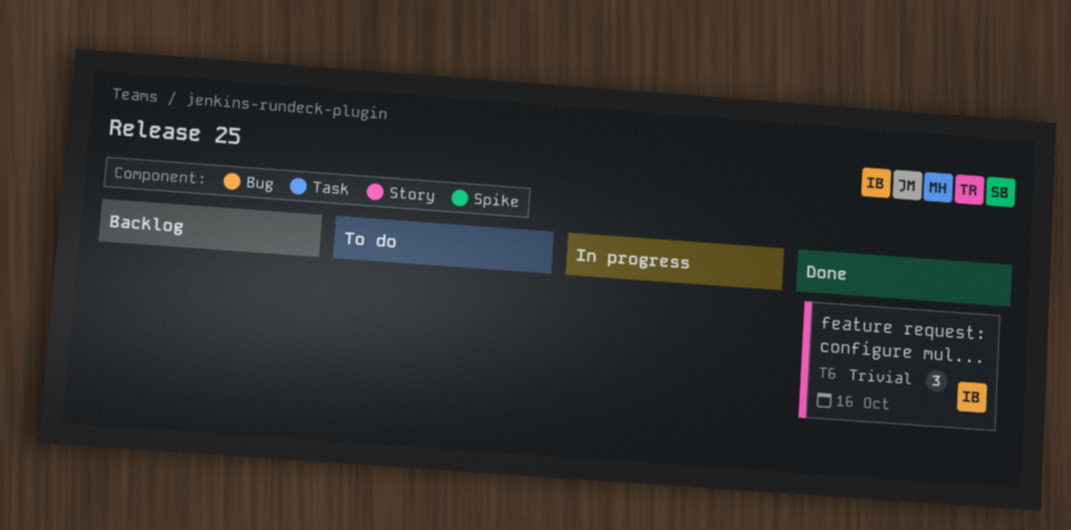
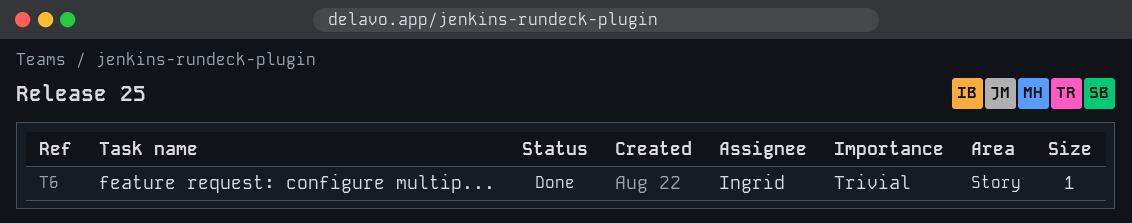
T6, estimate: 3 -> 1

